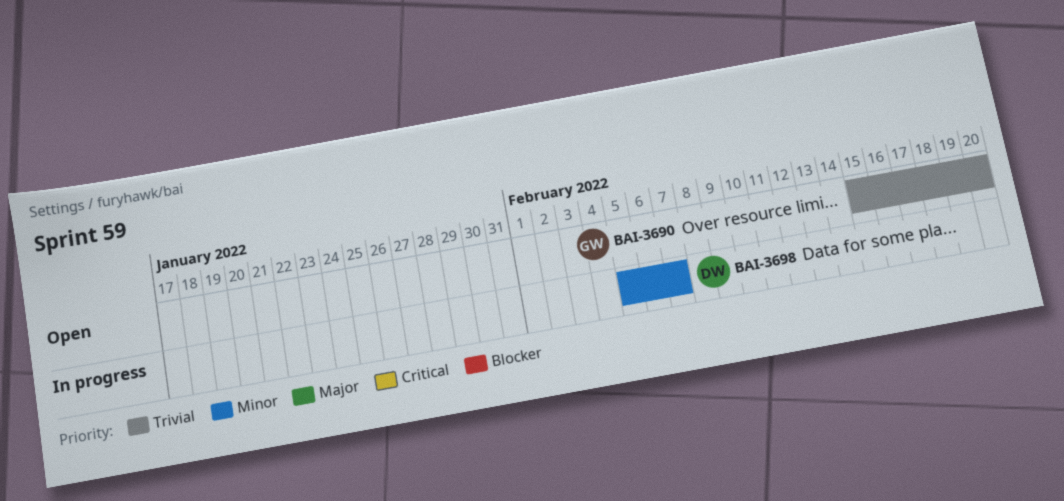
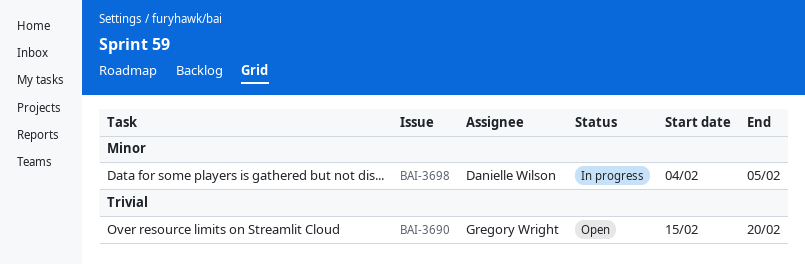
BAI-3698, start: Feb 5 -> Feb 4
BAI-3698, due: Feb 7 -> Feb 5

